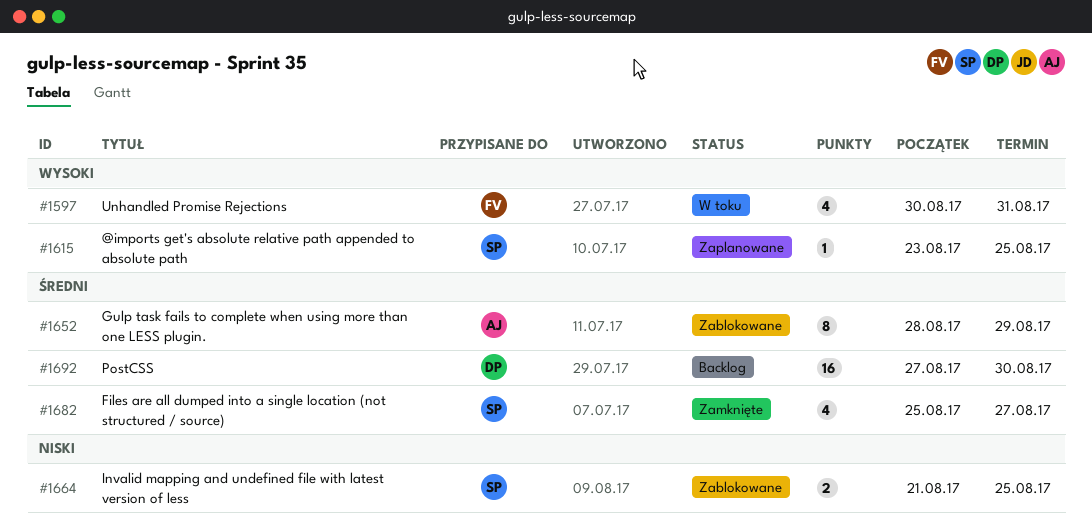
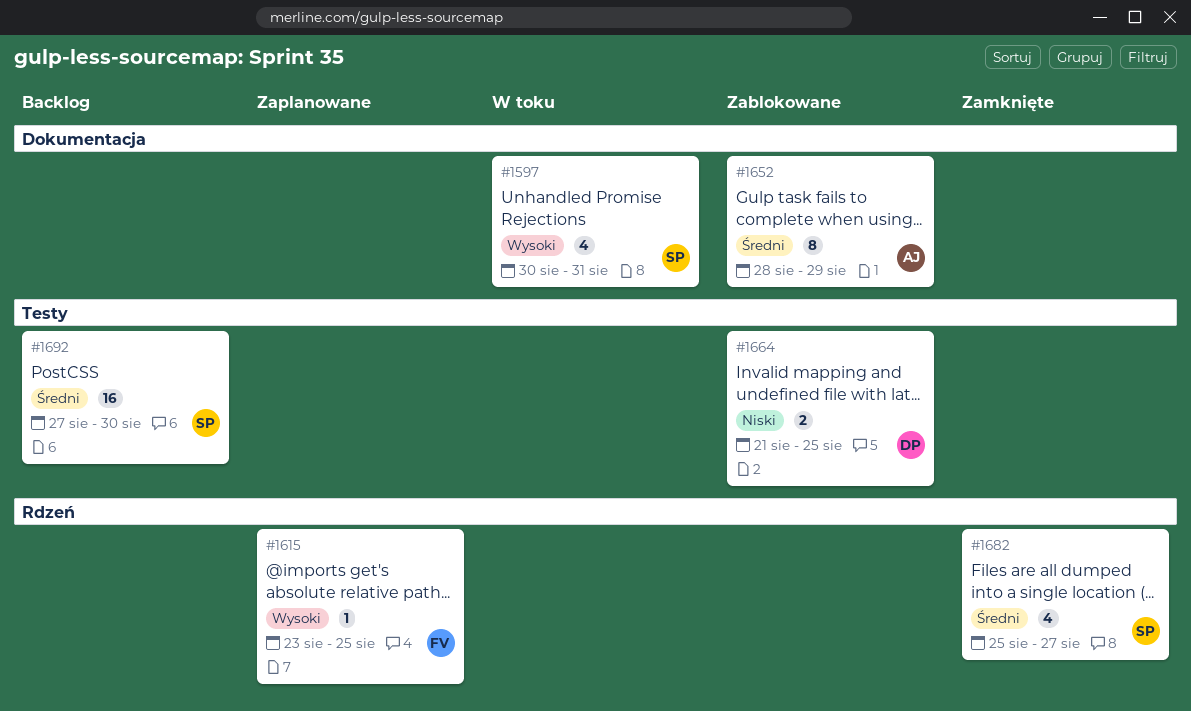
#1597, owner: FV -> SP
#1615, owner: SP -> FV
#1664, owner: SP -> DP
#1692, owner: DP -> SP

